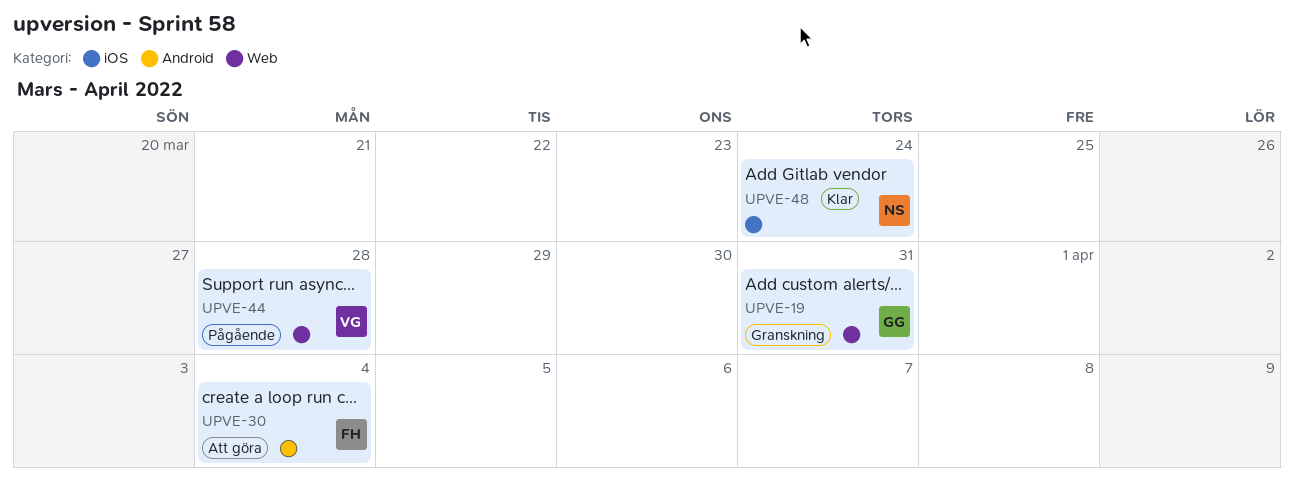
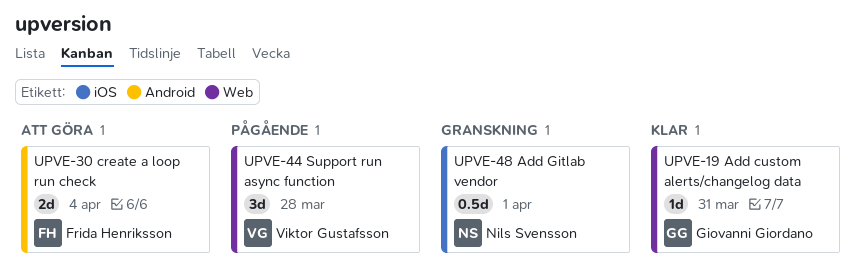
UPVE-19, status: Granskning -> Klar
UPVE-48, status: Klar -> Granskning
UPVE-48, due: Mar 24 -> Apr 1

